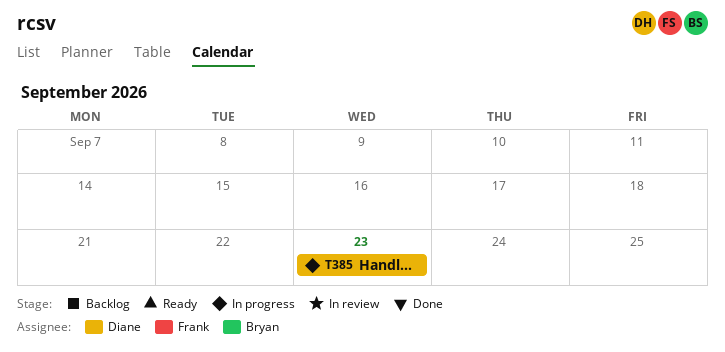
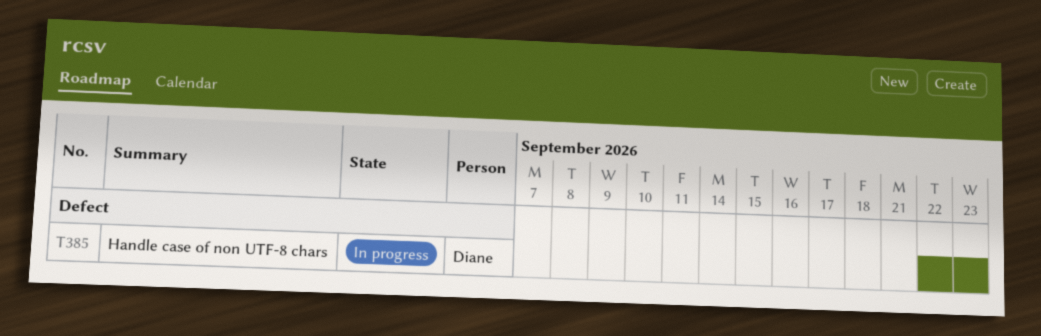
T385, start: Sep 23 -> Sep 22

